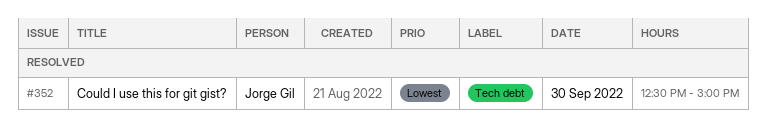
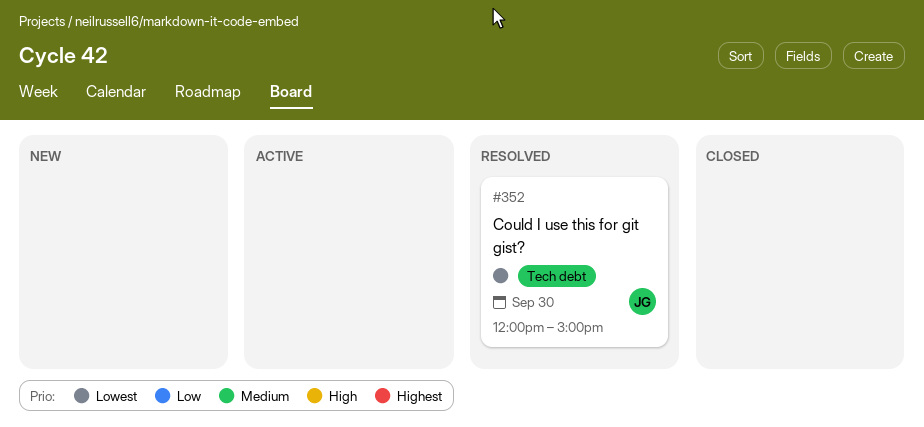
#352, begins: 12:30 -> 12:00

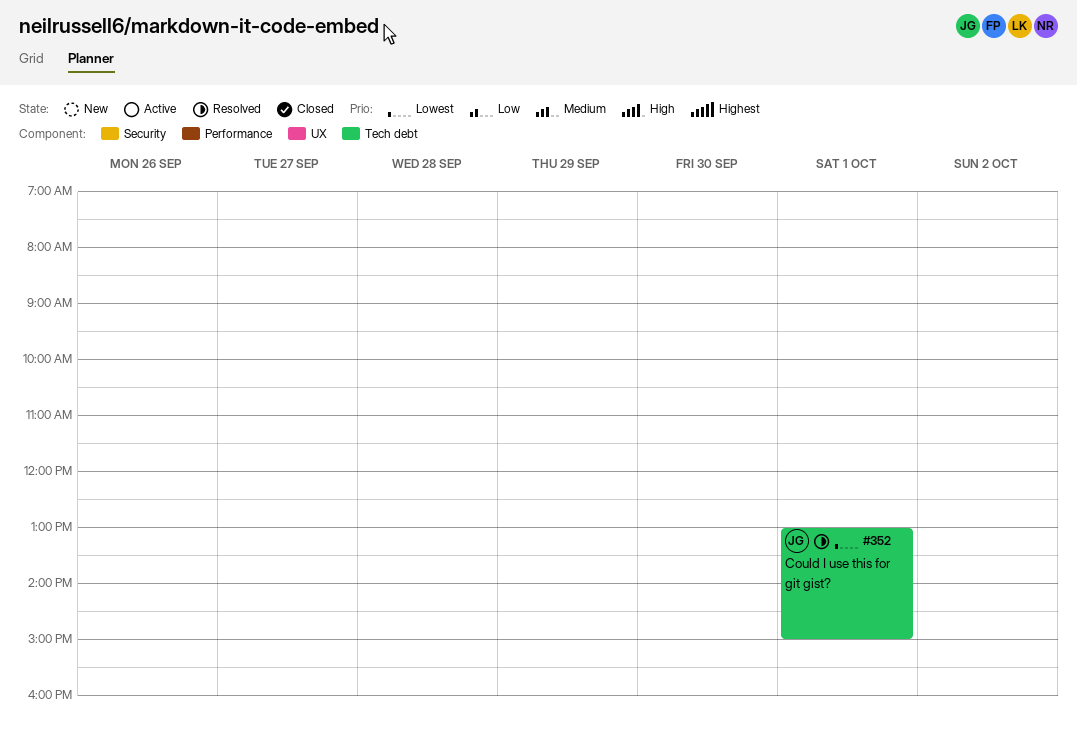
#352, day: Sep 30 -> Oct 1
#352, begins: 12:00 -> 13:00

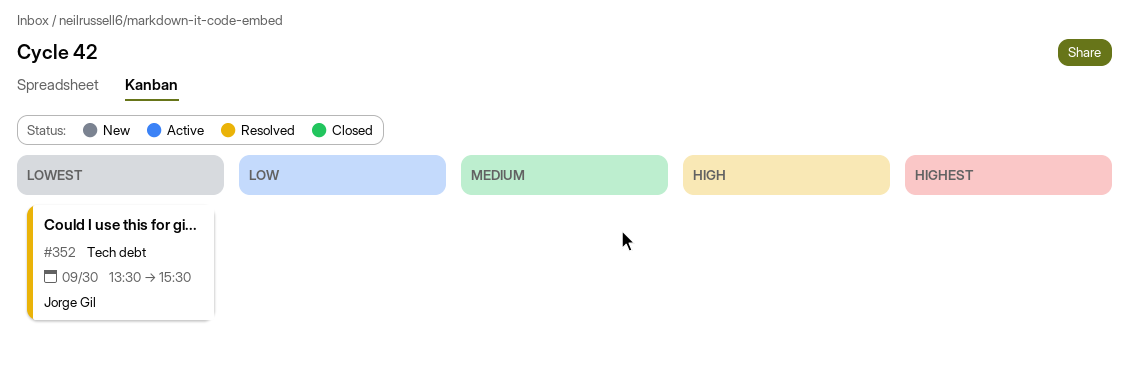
#352, day: Oct 1 -> Sep 30
#352, begins: 13:00 -> 13:30
#352, ends: 15:00 -> 15:30

